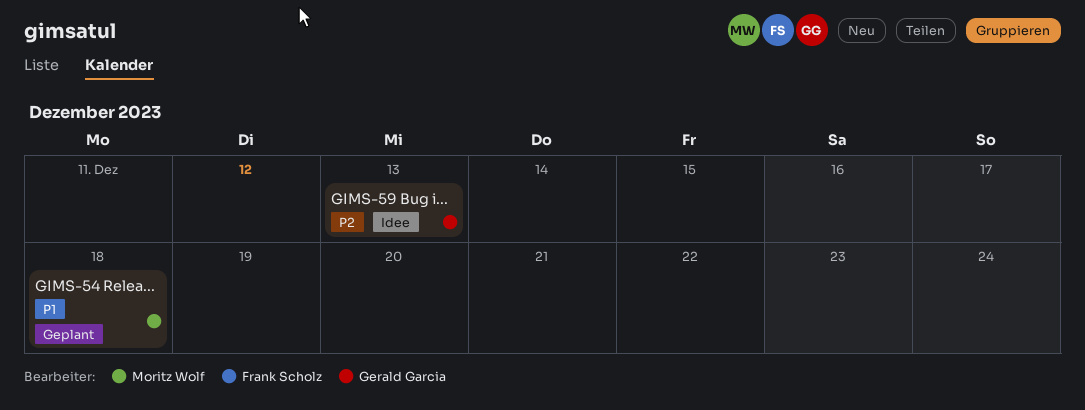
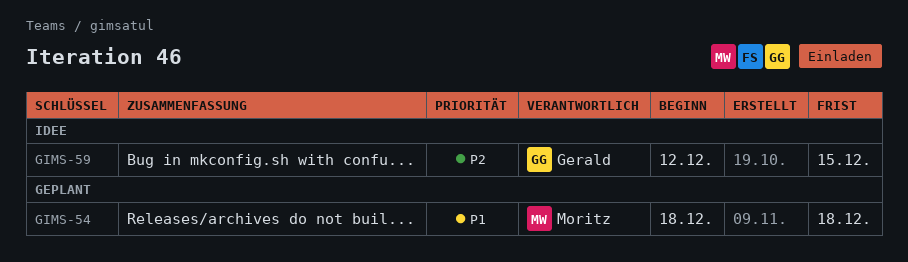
GIMS-59, due: Dec 13 -> Dec 15

